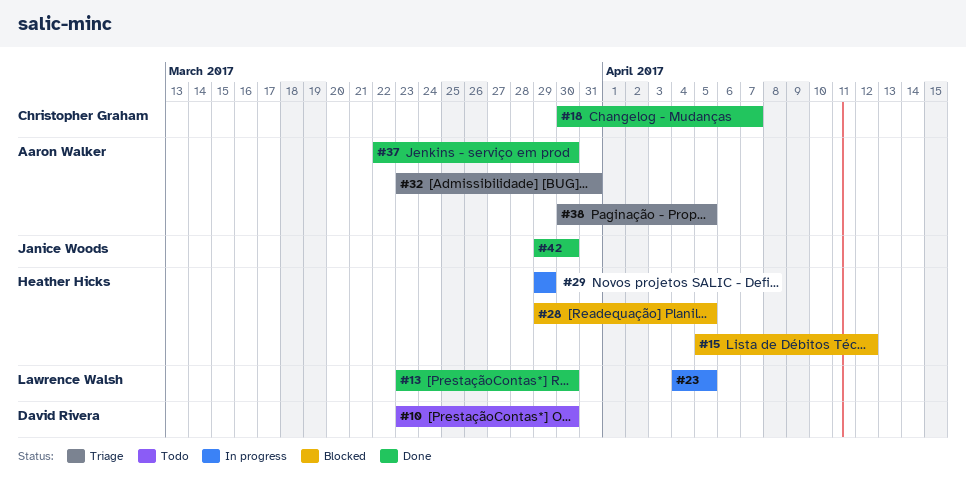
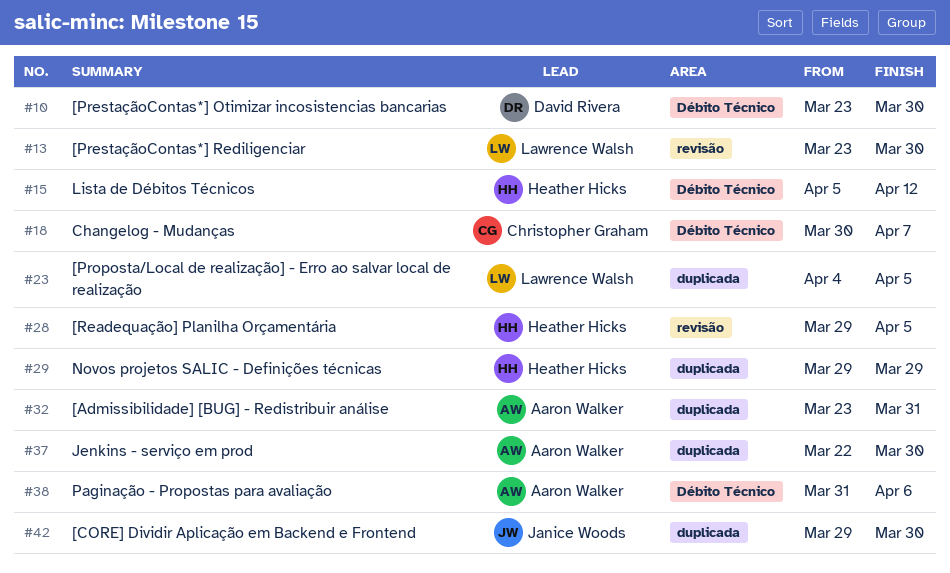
#38, start: Mar 30 -> Mar 31
#38, due: Apr 5 -> Apr 6

